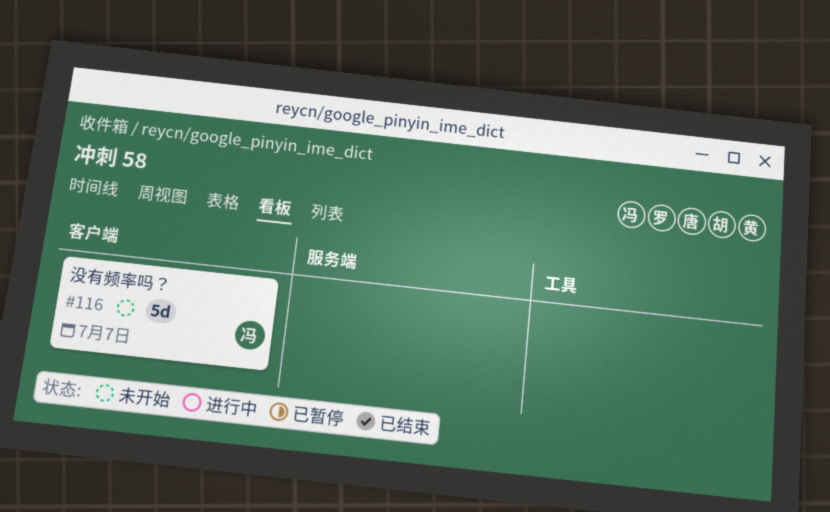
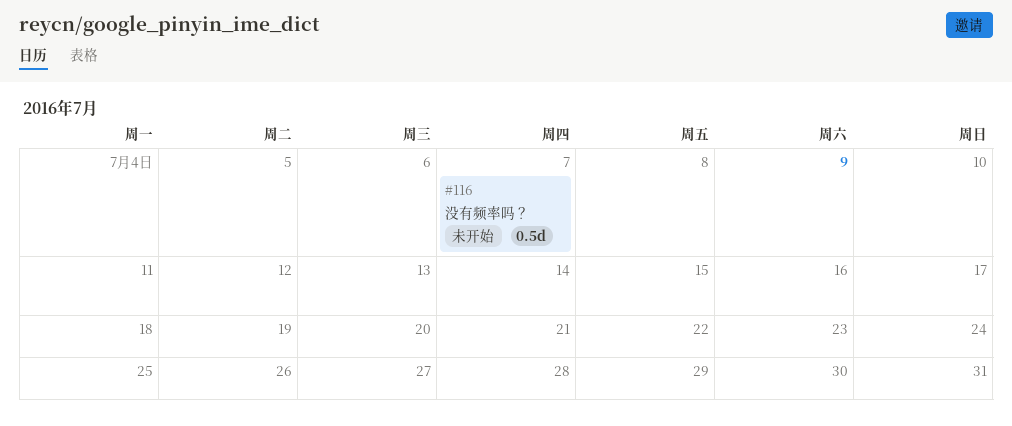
#116, estimate: 5d -> 0.5d

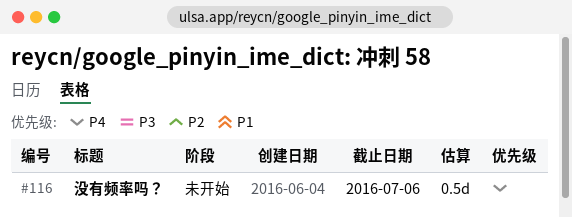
#116, due: Jul 7 -> Jul 6

